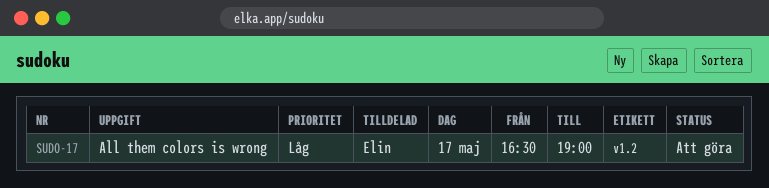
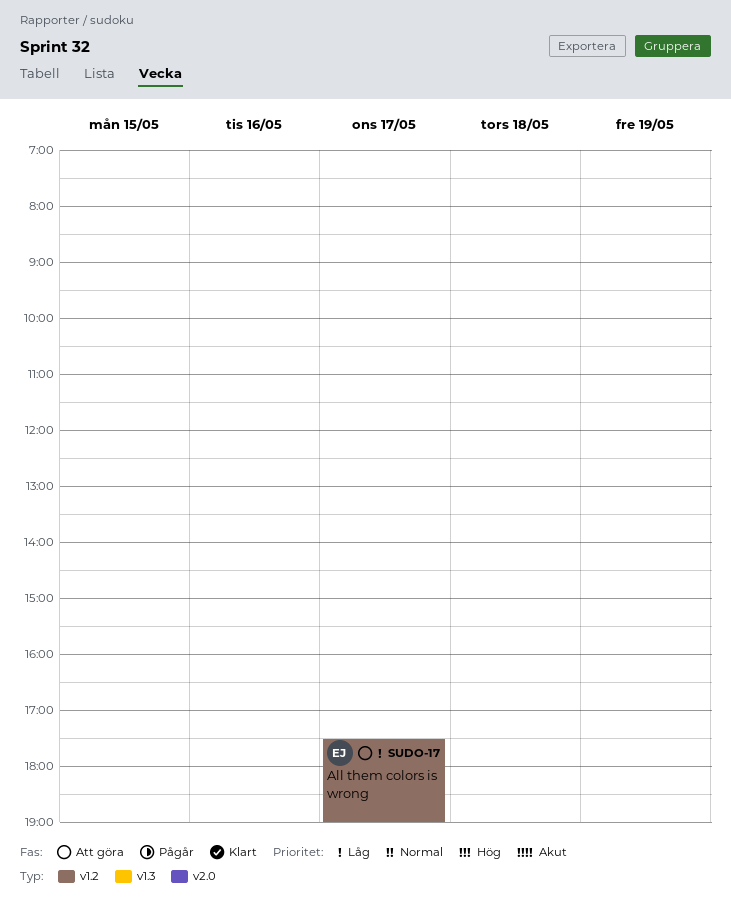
SUDO-17, begins: 16:30 -> 17:30

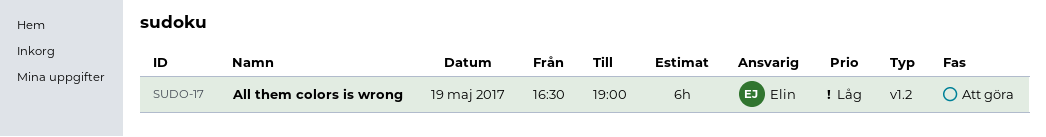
SUDO-17, day: May 17 -> May 19
SUDO-17, begins: 17:30 -> 16:30

